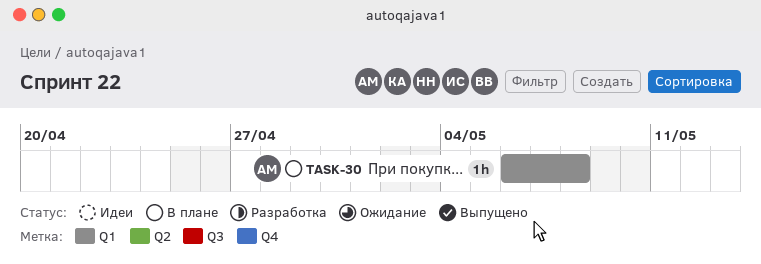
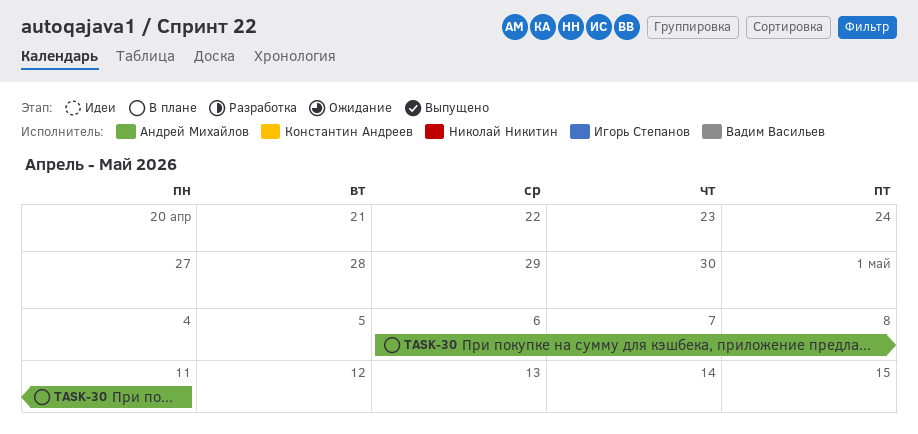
TASK-30, due: May 8 -> May 11

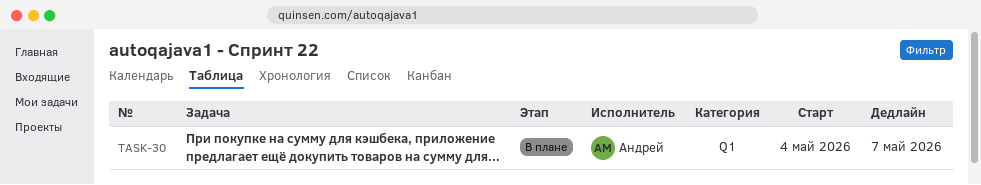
TASK-30, start: May 6 -> May 4
TASK-30, due: May 11 -> May 7

